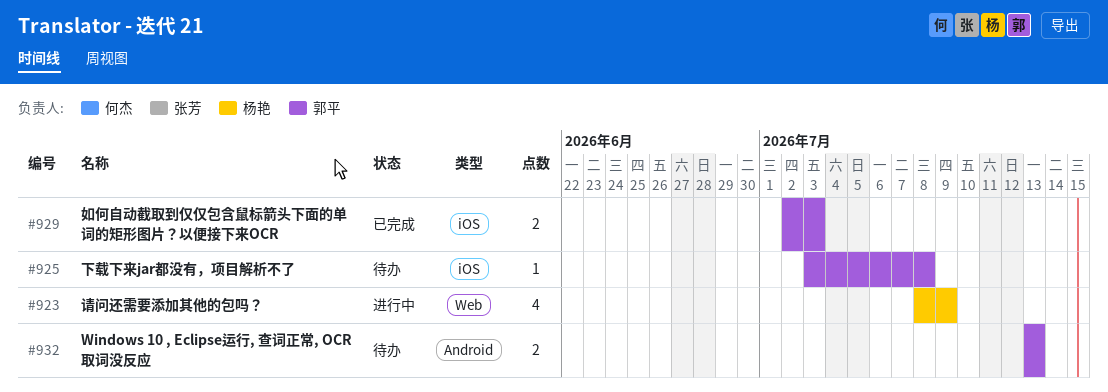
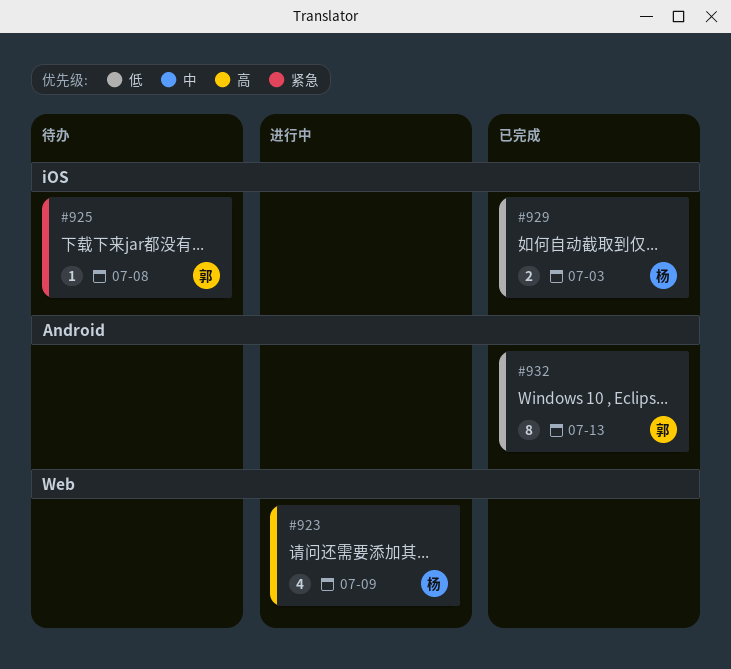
#929, owner: 郭平 -> 杨艳
#932, status: 待办 -> 已完成
#932, estimate: 2 -> 8

